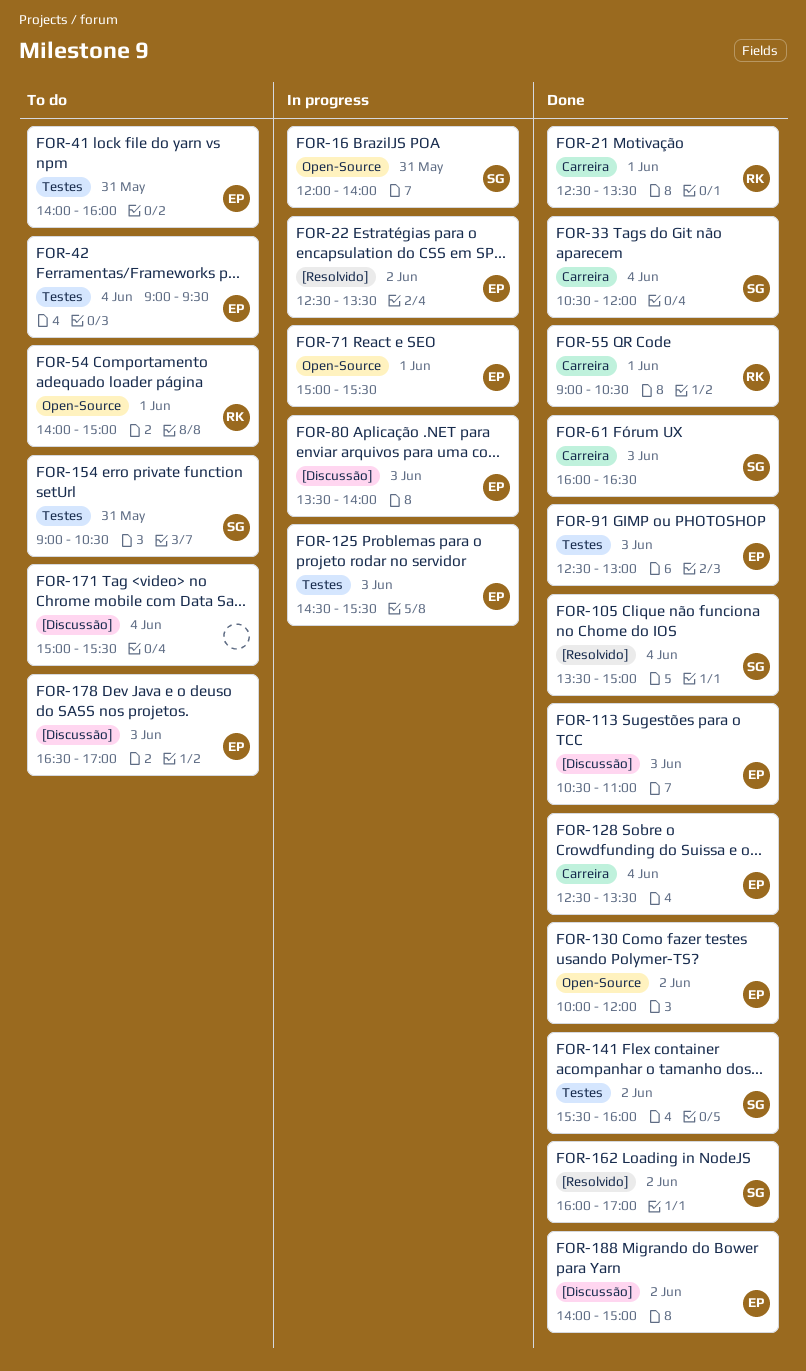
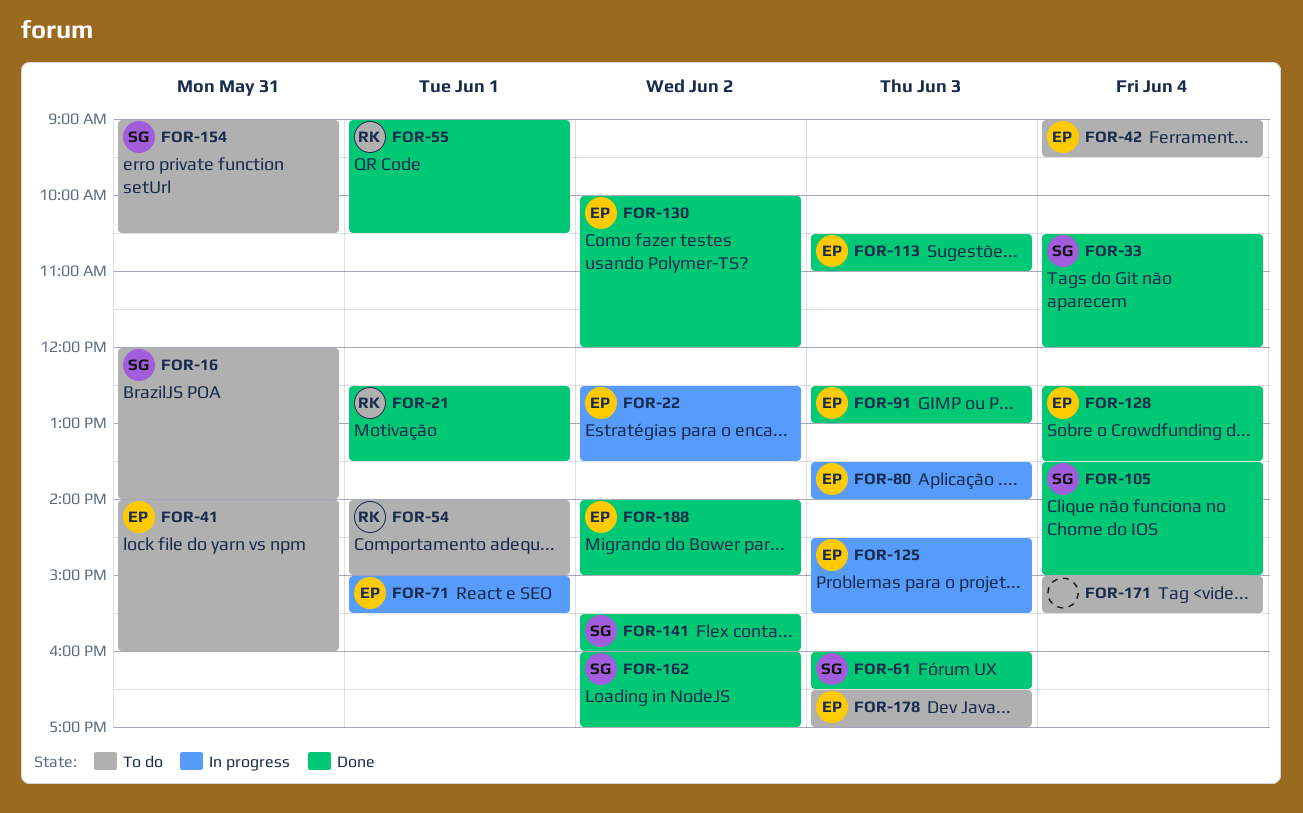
FOR-16, status: In progress -> To do

